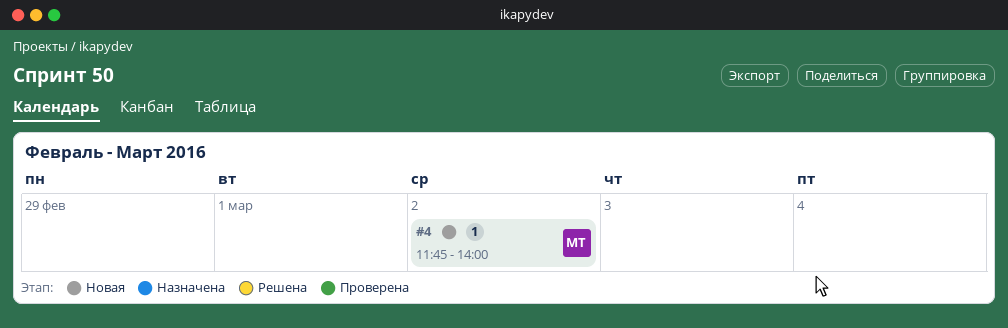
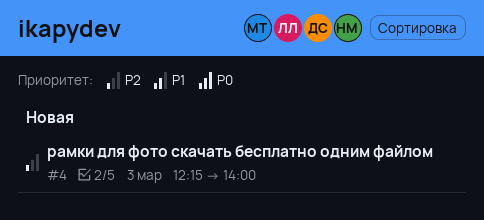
#4, day: Mar 2 -> Mar 3
#4, begins: 11:45 -> 12:15

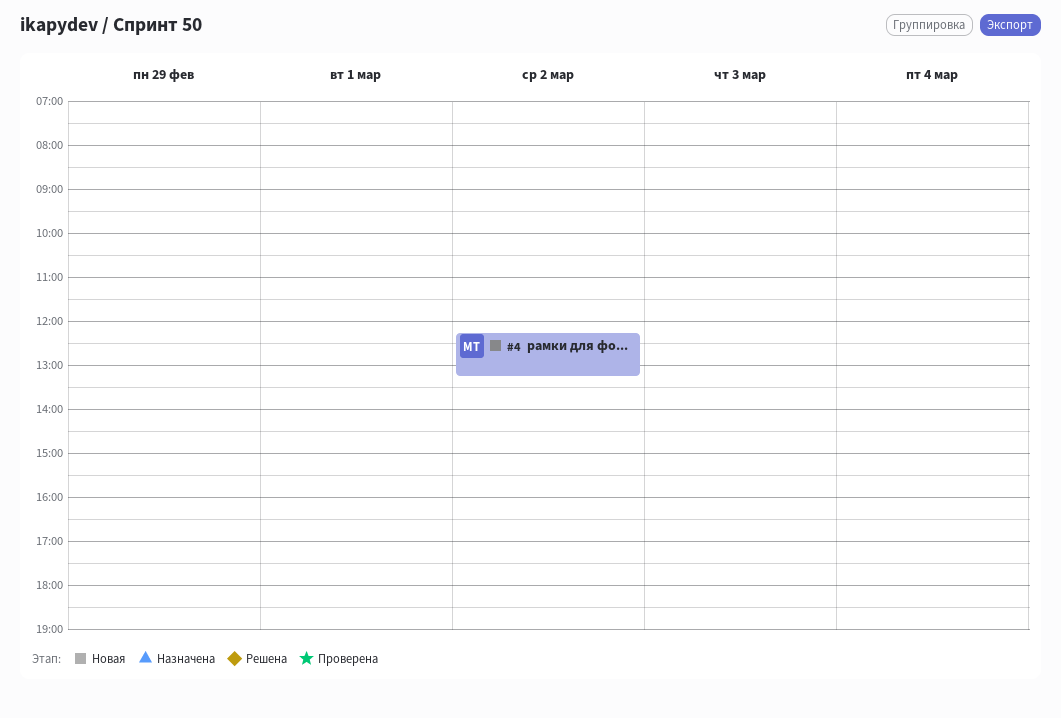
#4, day: Mar 3 -> Mar 2
#4, ends: 14:00 -> 13:15

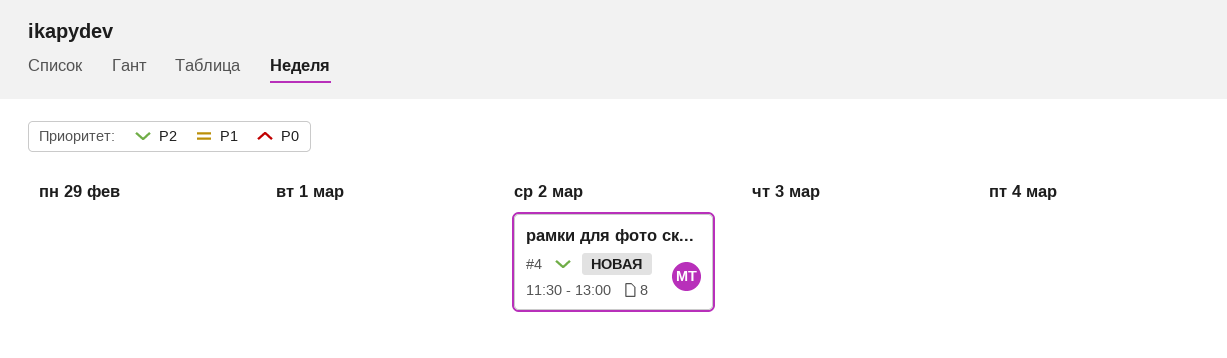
#4, begins: 12:15 -> 11:30
#4, ends: 13:15 -> 13:00

